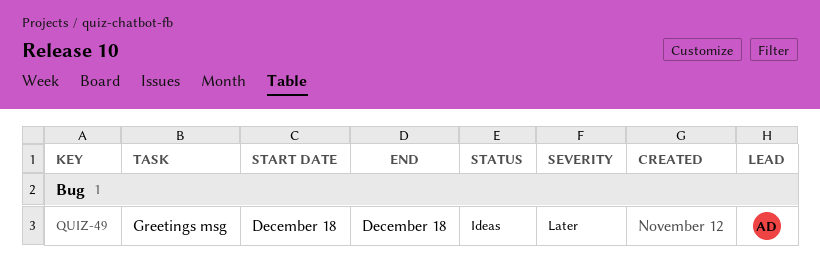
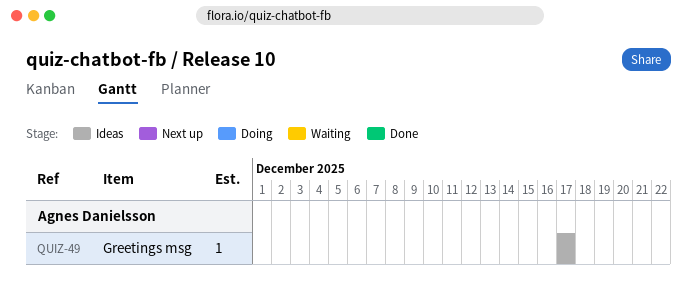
QUIZ-49, start: Dec 18 -> Dec 17
QUIZ-49, due: Dec 18 -> Dec 17

